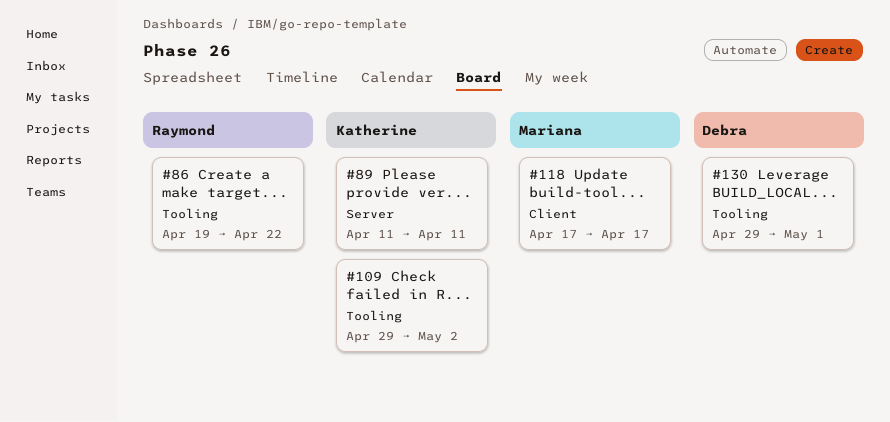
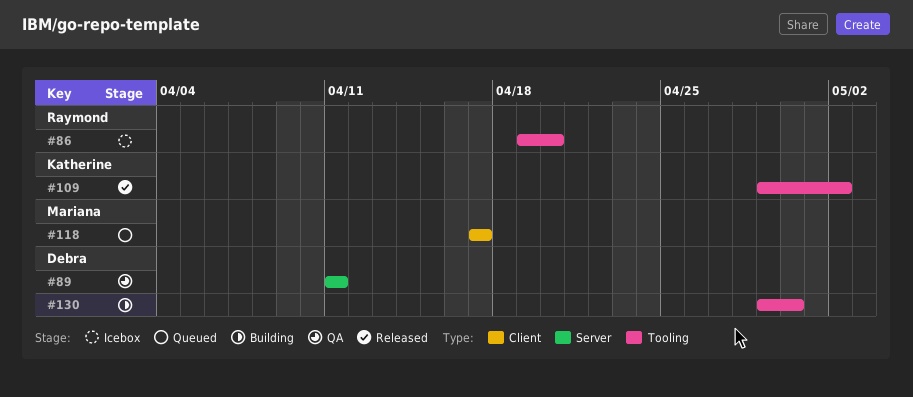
#86, due: Apr 22 -> Apr 20
#89, owner: Katherine -> Debra
#130, due: May 1 -> Apr 30

